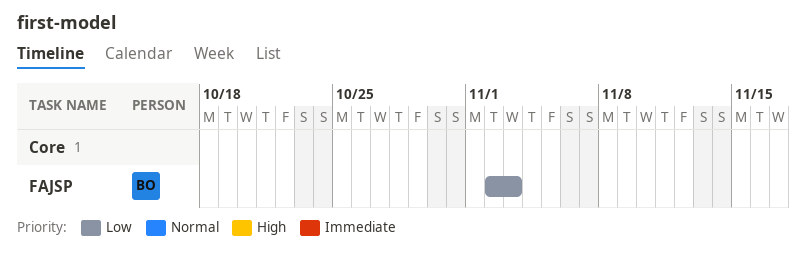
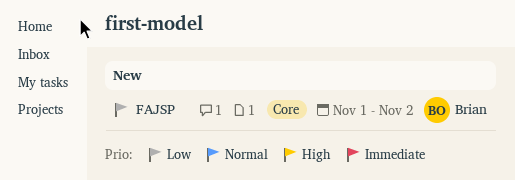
FAJSP, start: Nov 2 -> Nov 1
FAJSP, due: Nov 3 -> Nov 2

